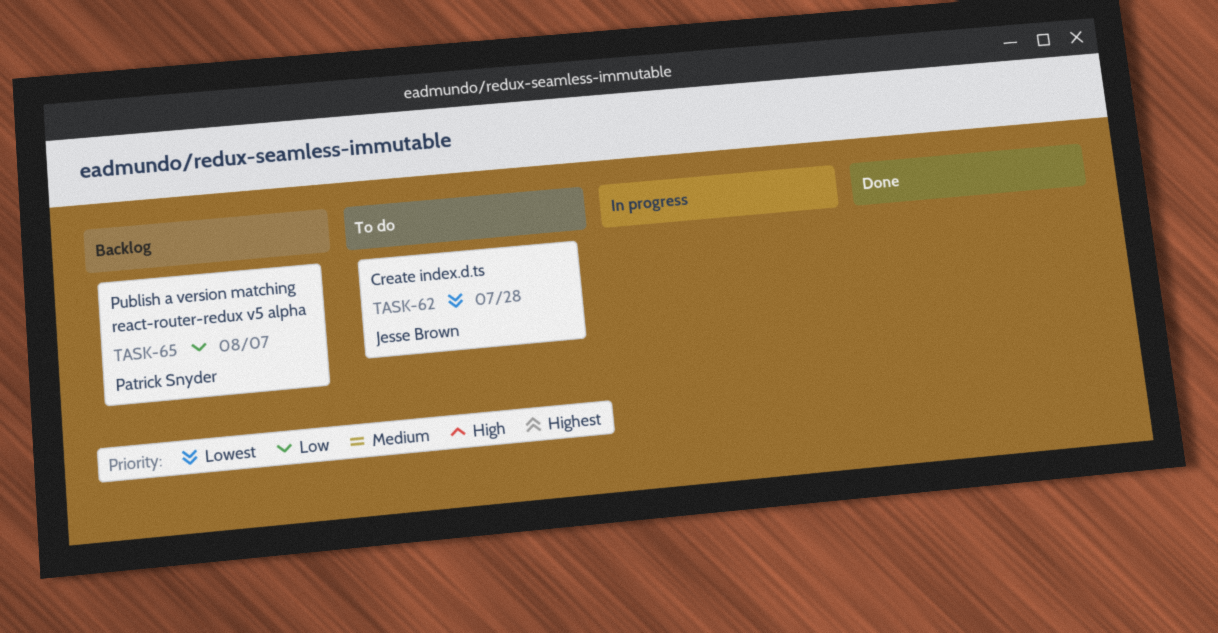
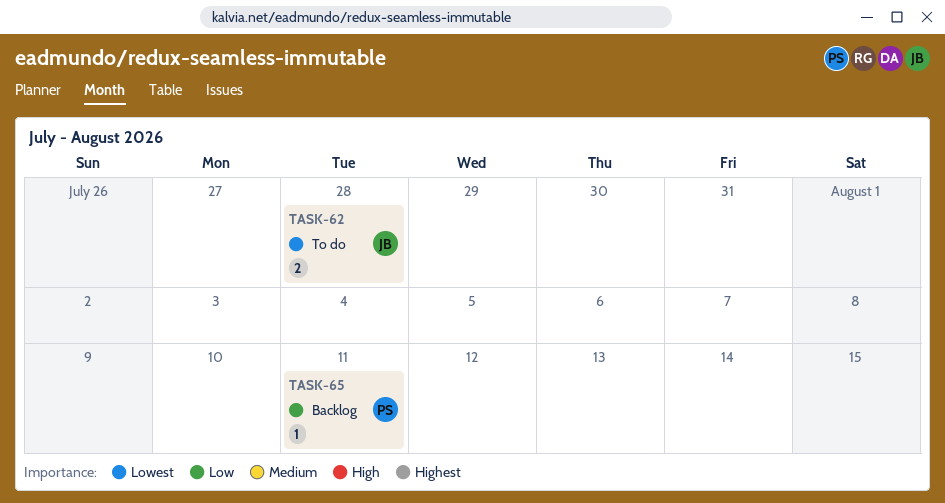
TASK-65, due: Aug 7 -> Aug 11

